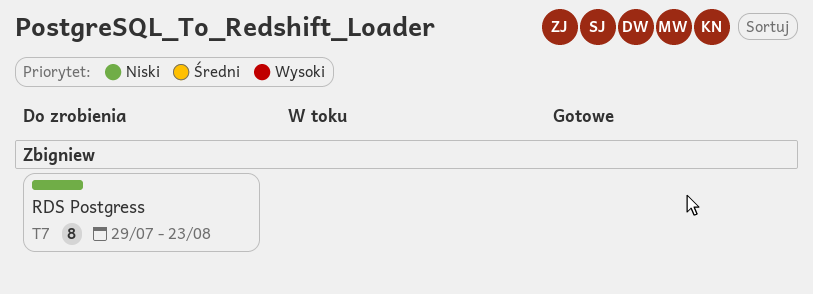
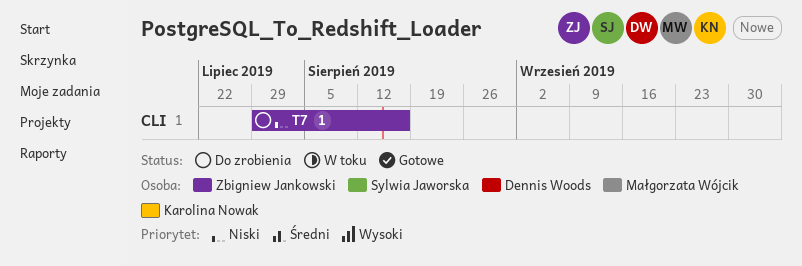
T7, estimate: 8 -> 1
T7, due: Aug 23 -> Aug 16

